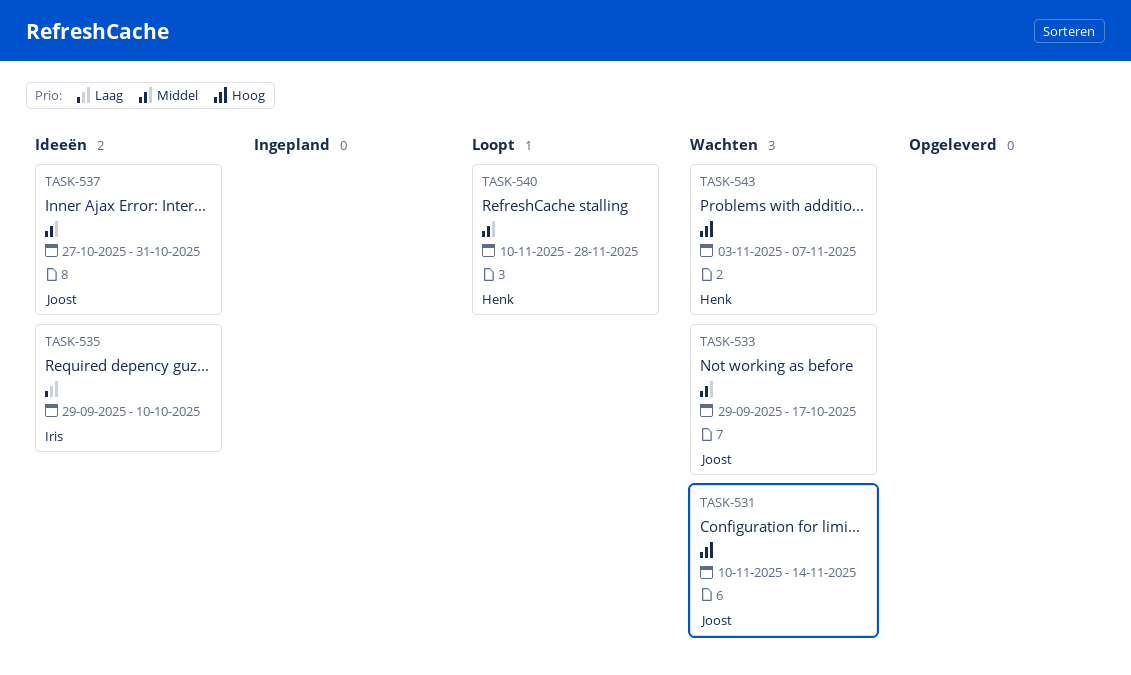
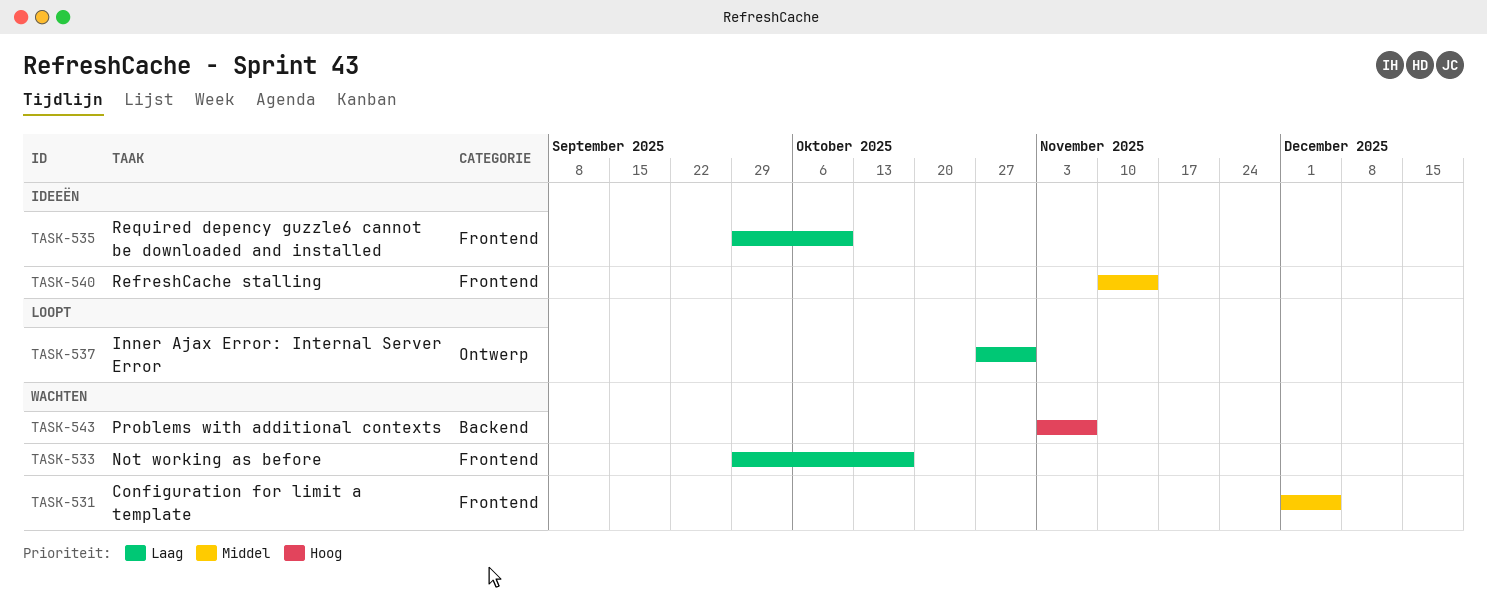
TASK-531, priority: Hoog -> Middel
TASK-531, start: Nov 10 -> Dec 1
TASK-531, due: Nov 14 -> Dec 5
TASK-533, priority: Middel -> Laag
TASK-537, status: Ideeën -> Loopt
TASK-537, priority: Middel -> Laag
TASK-540, status: Loopt -> Ideeën
TASK-540, due: Nov 28 -> Nov 14

